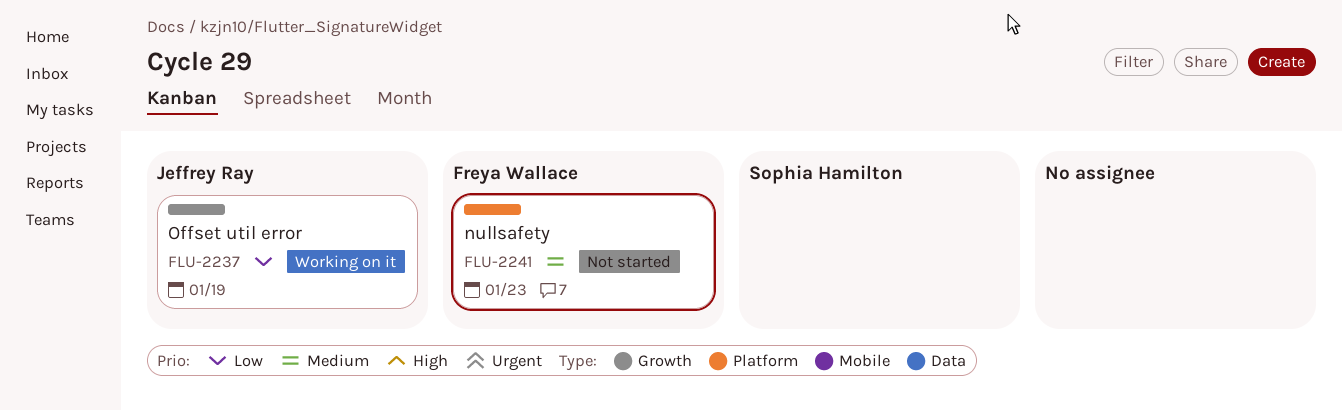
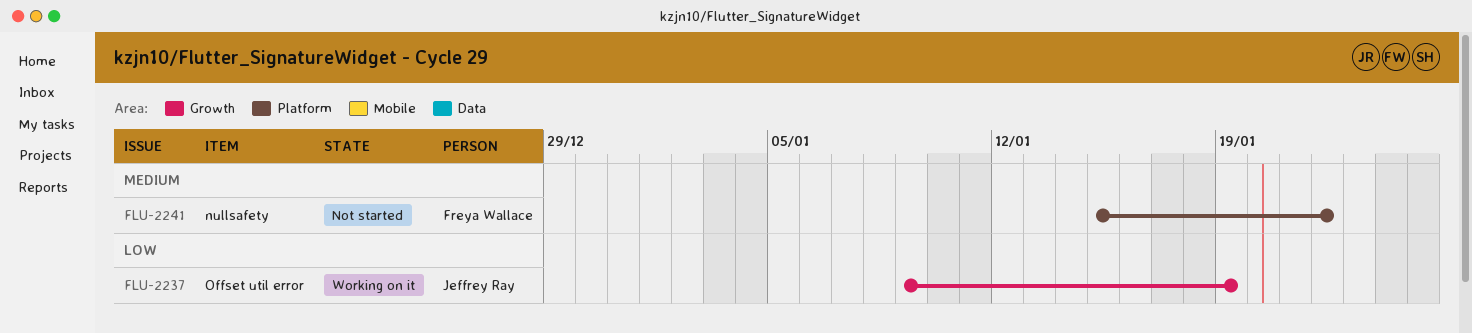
FLU-2241, due: Jan 23 -> Jan 22

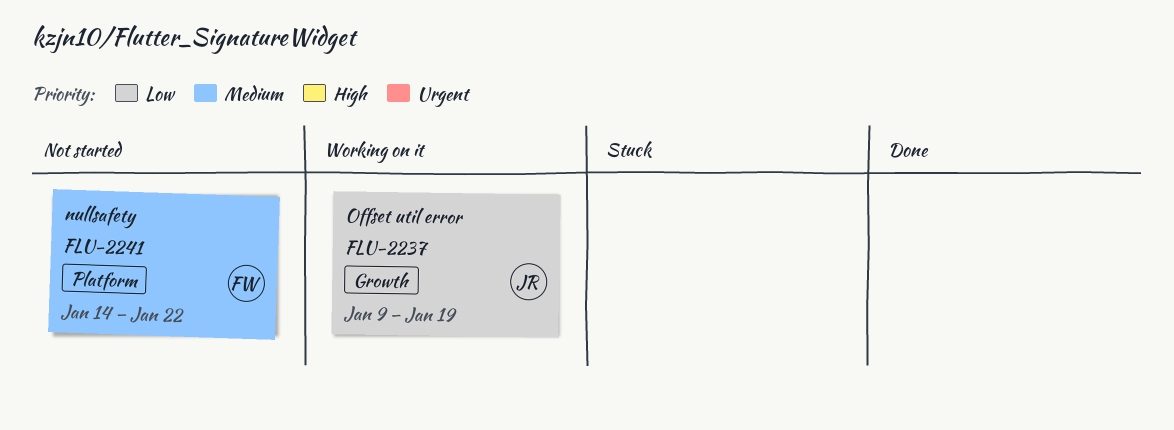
FLU-2241, start: Jan 15 -> Jan 14

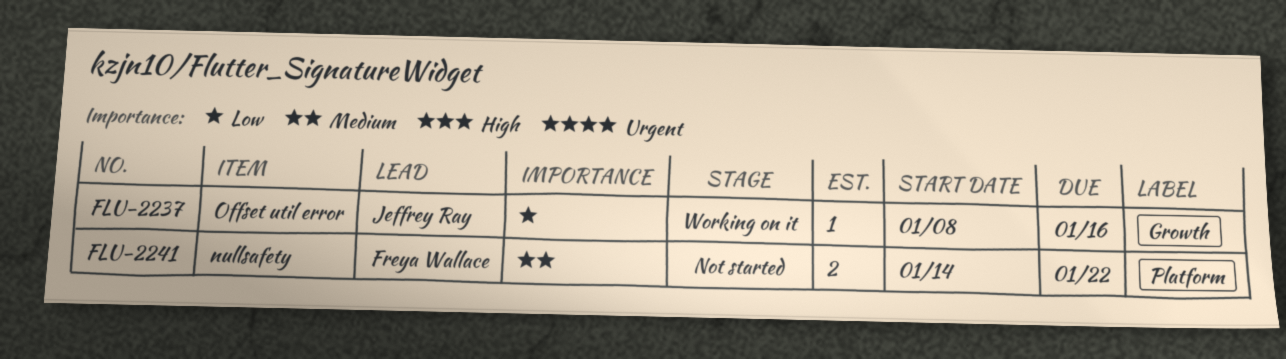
FLU-2237, start: Jan 9 -> Jan 8
FLU-2237, due: Jan 19 -> Jan 16

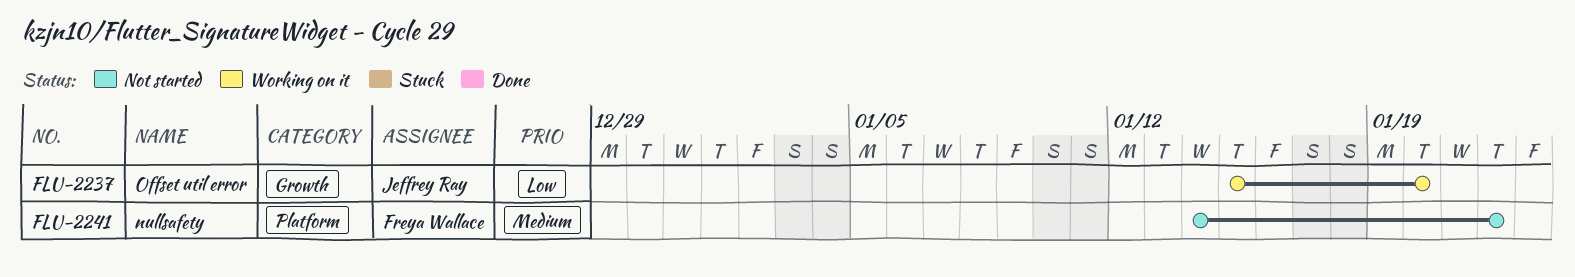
FLU-2237, start: Jan 8 -> Jan 15
FLU-2237, due: Jan 16 -> Jan 20

